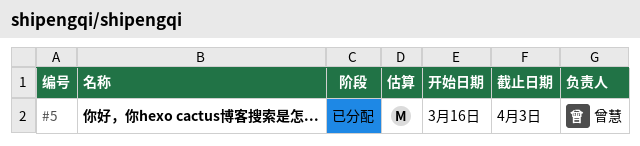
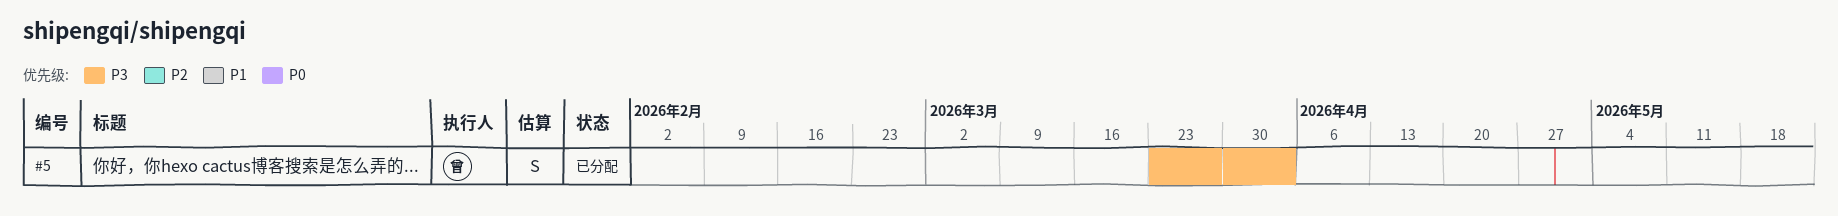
#5, estimate: M -> S
#5, start: Mar 16 -> Mar 23

